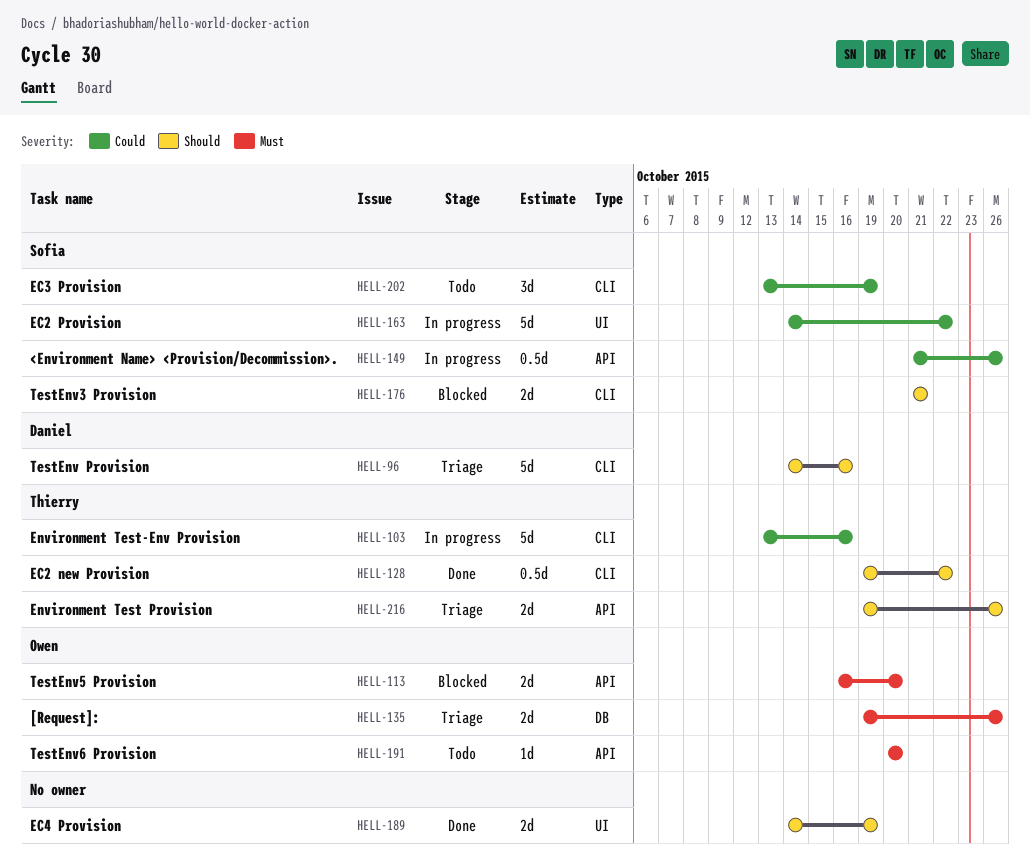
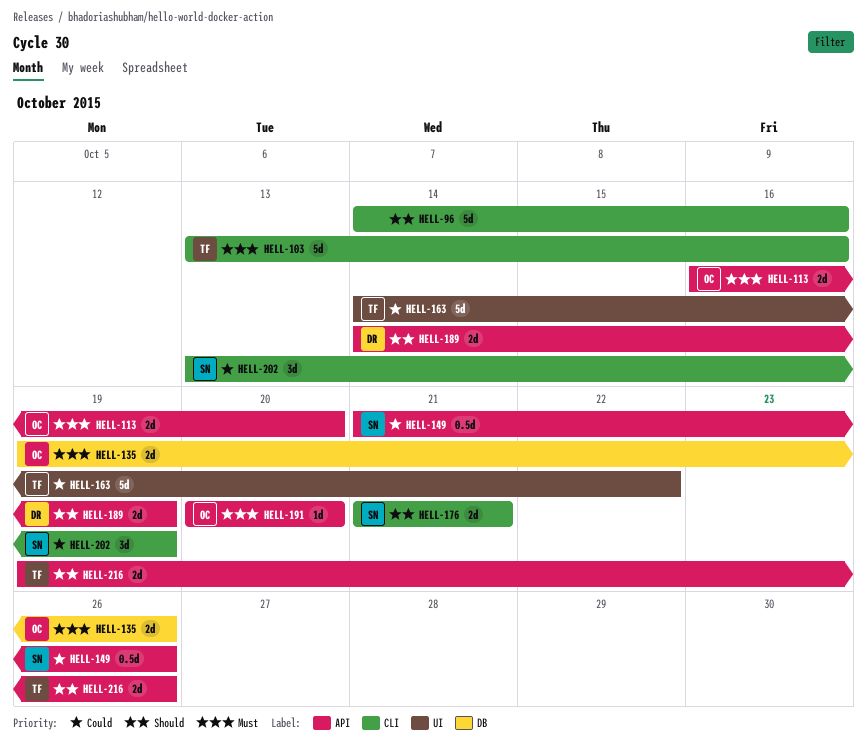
HELL-96, owner: Daniel -> none
HELL-103, priority: Could -> Must
HELL-128: present -> none
HELL-163, owner: Sofia -> Thierry
HELL-189, owner: none -> Daniel
HELL-189, label: UI -> API

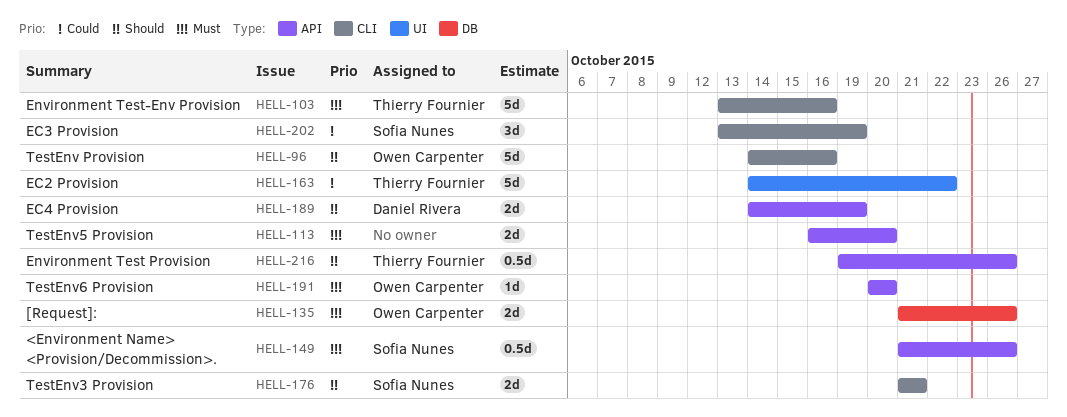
HELL-96, owner: none -> Owen Carpenter
HELL-113, owner: Owen Carpenter -> none
HELL-135, start: Oct 19 -> Oct 21
HELL-149, priority: Could -> Must
HELL-216, estimate: 2d -> 0.5d

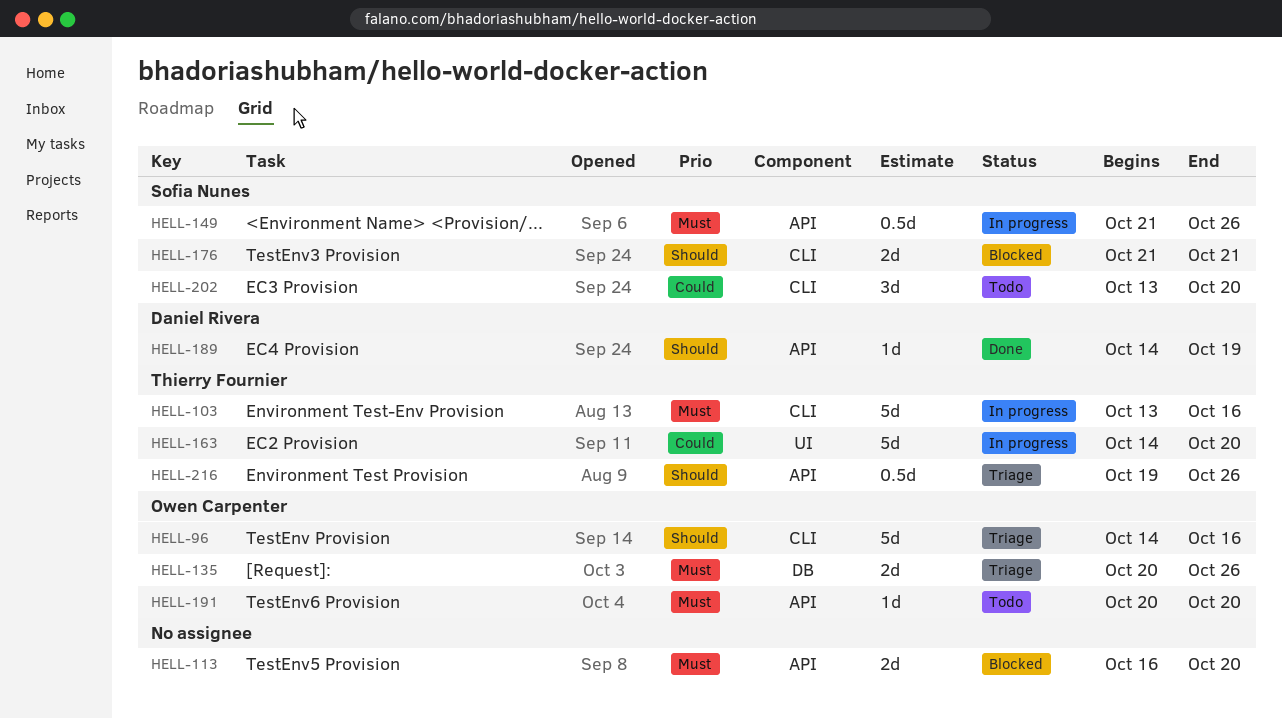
HELL-135, start: Oct 21 -> Oct 20
HELL-163, due: Oct 22 -> Oct 20
HELL-189, estimate: 2d -> 1d
HELL-202, due: Oct 19 -> Oct 20

